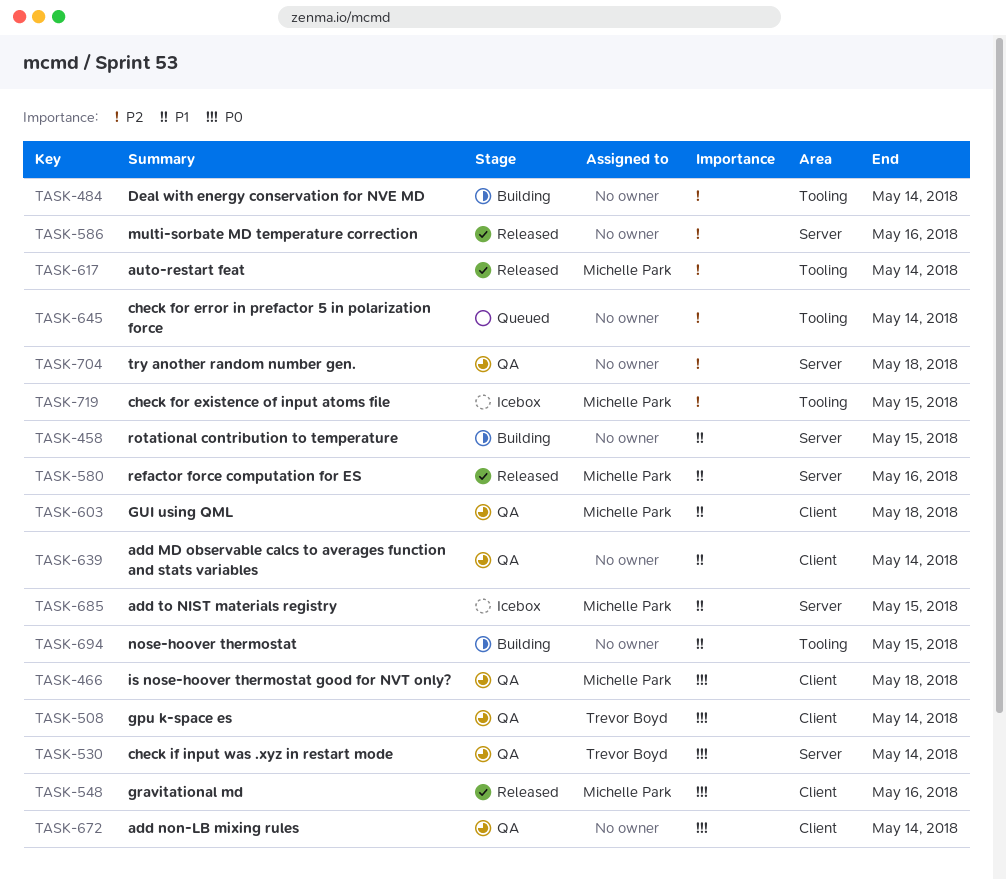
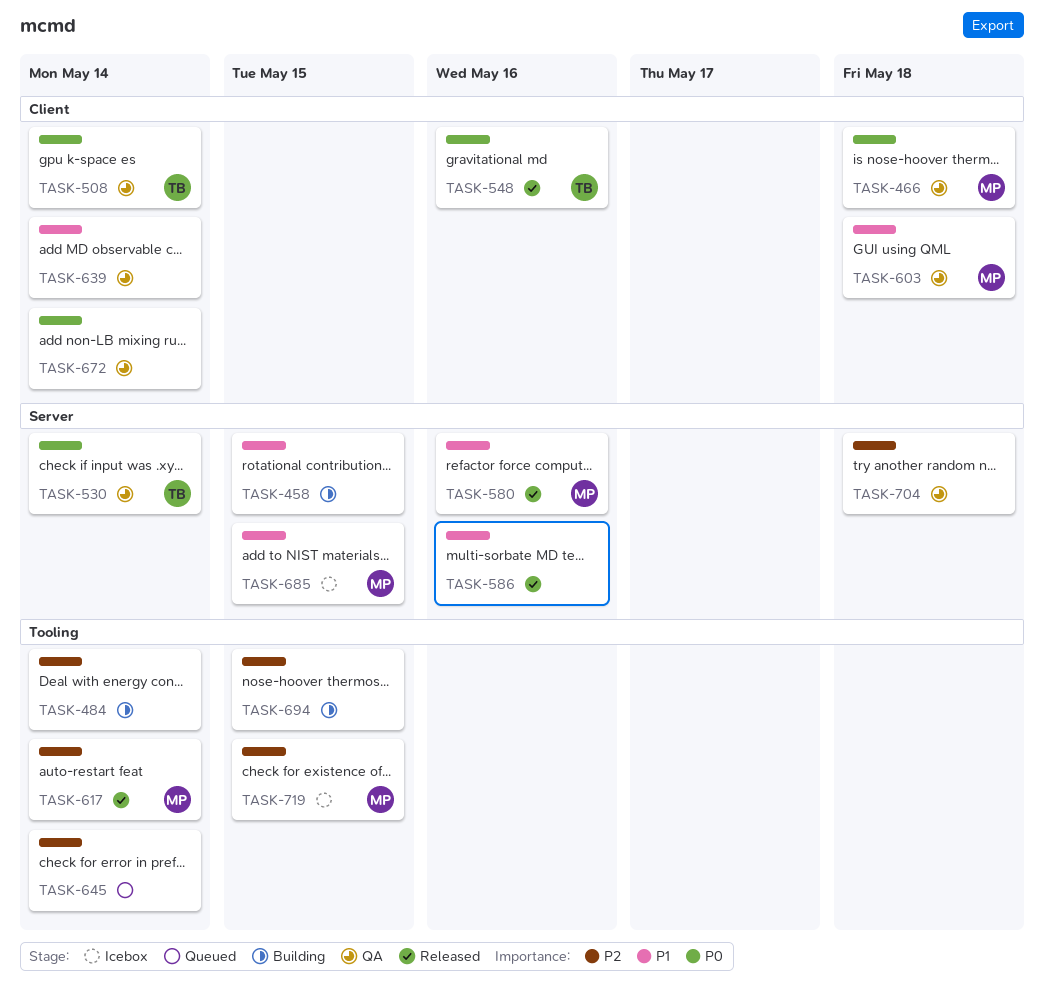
TASK-548, owner: Michelle Park -> Trevor Boyd
TASK-586, priority: P2 -> P1
TASK-694, priority: P1 -> P2

